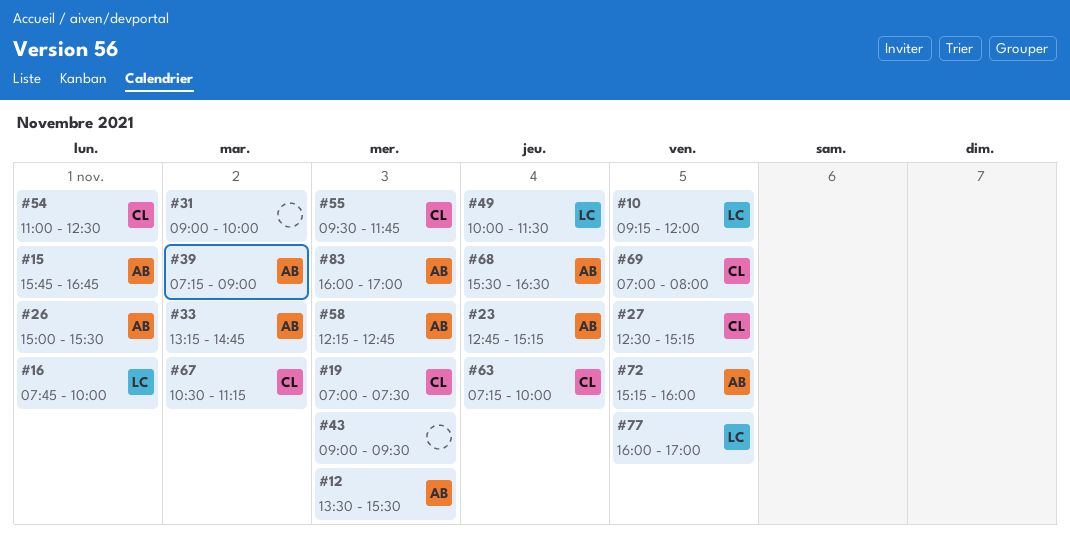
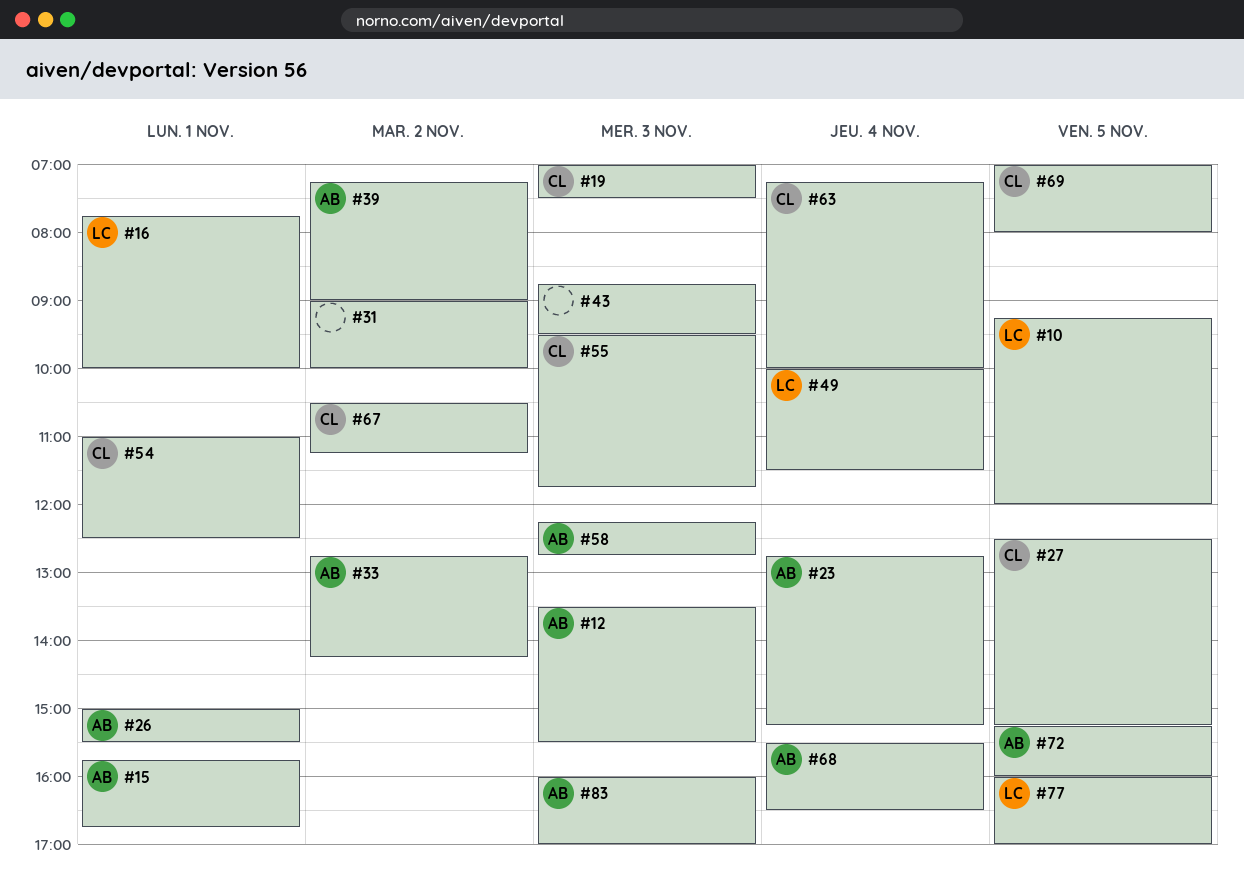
#33, begins: 13:15 -> 12:45
#33, ends: 14:45 -> 14:15
#43, begins: 09:00 -> 08:45

